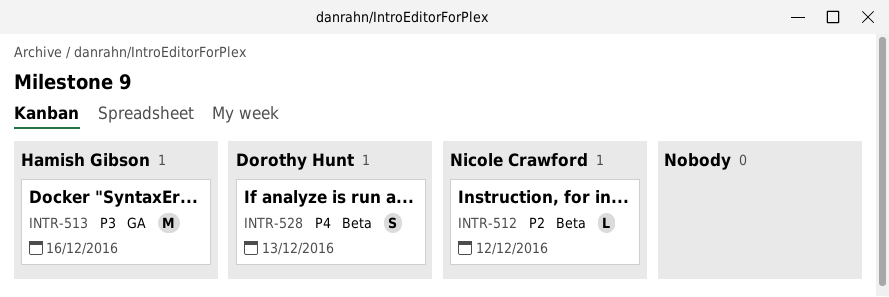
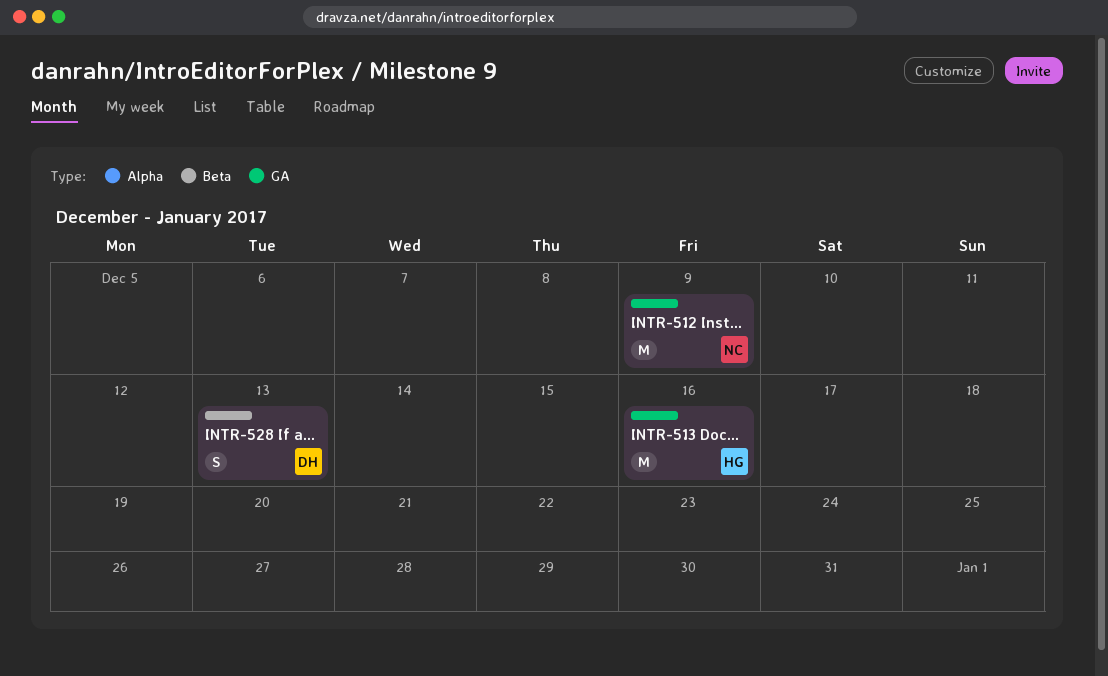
INTR-512, label: Beta -> GA
INTR-512, estimate: L -> M
INTR-512, due: Dec 12 -> Dec 9

